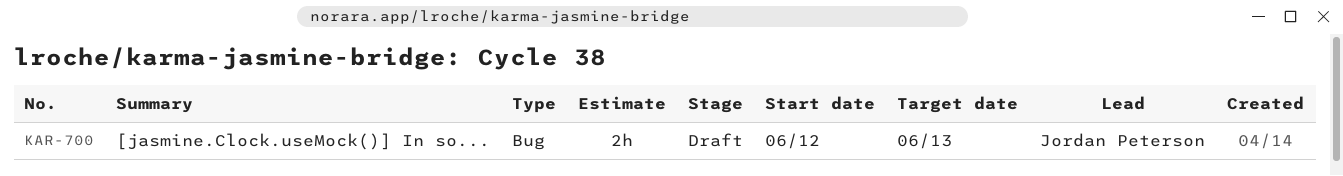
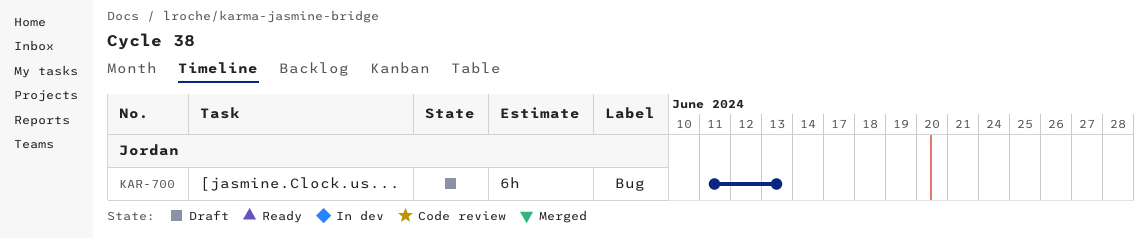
KAR-700, estimate: 2h -> 6h
KAR-700, start: Jun 12 -> Jun 11

